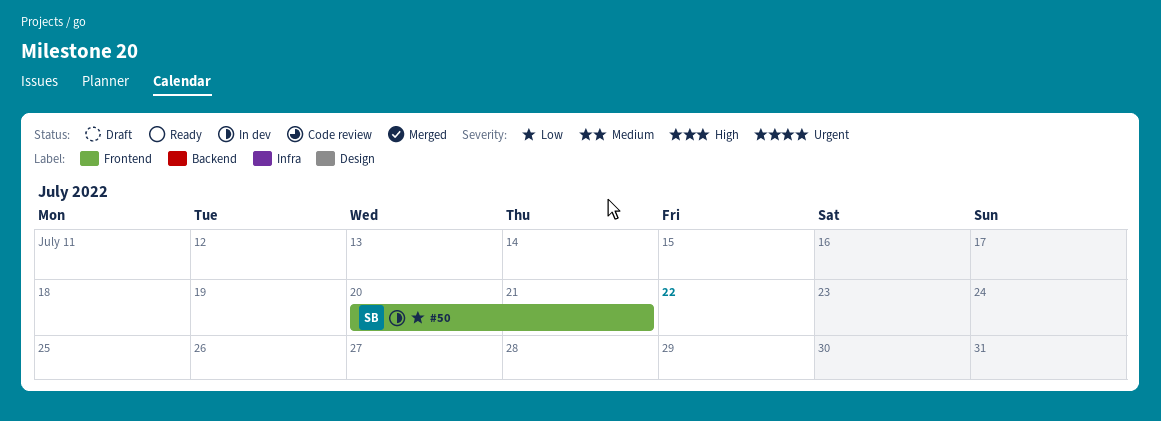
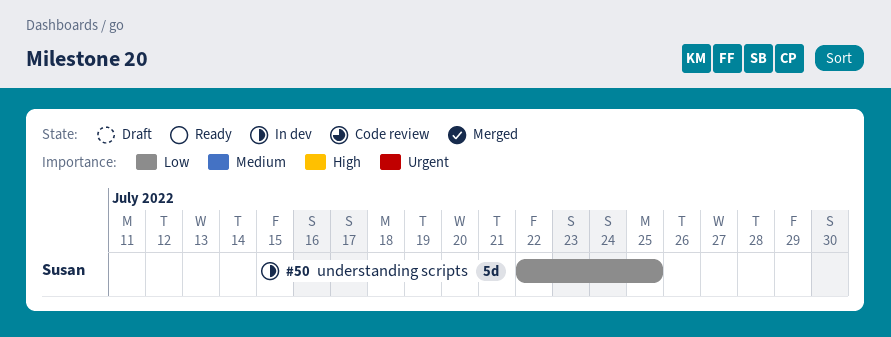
#50, start: Jul 20 -> Jul 22
#50, due: Jul 21 -> Jul 25

